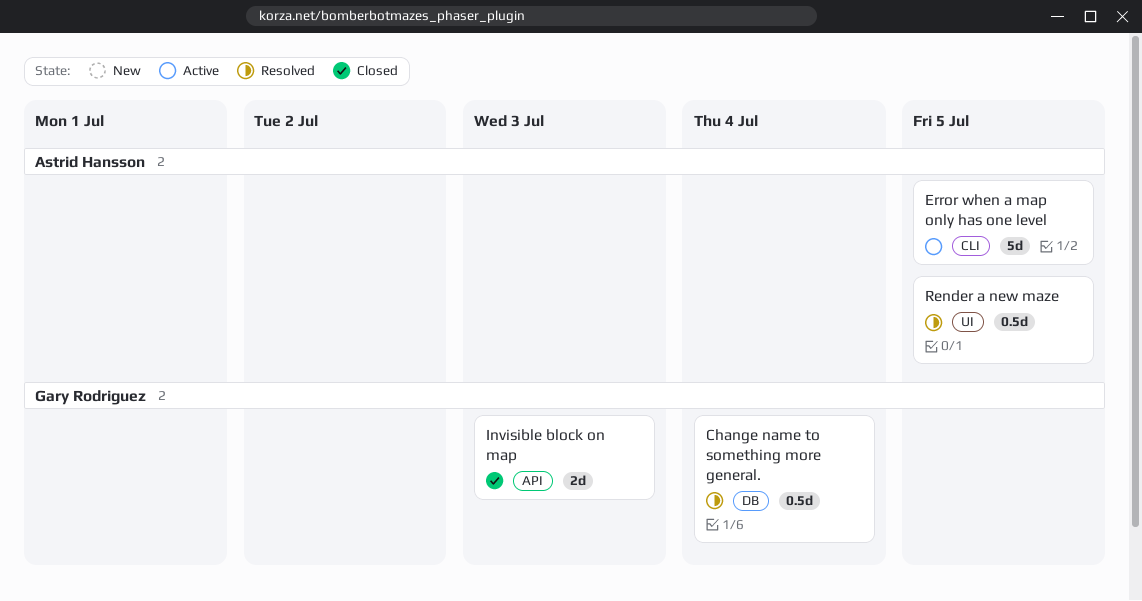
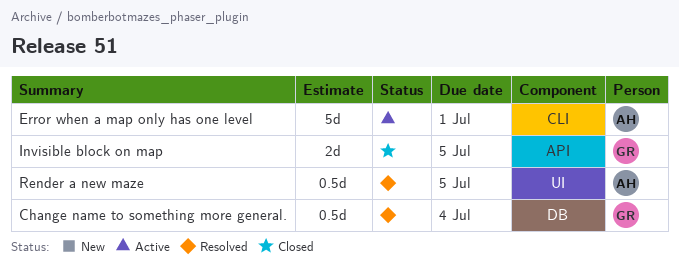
Error when a map only has one level, due: Jul 5 -> Jul 1
Invisible block on map, due: Jul 3 -> Jul 5

